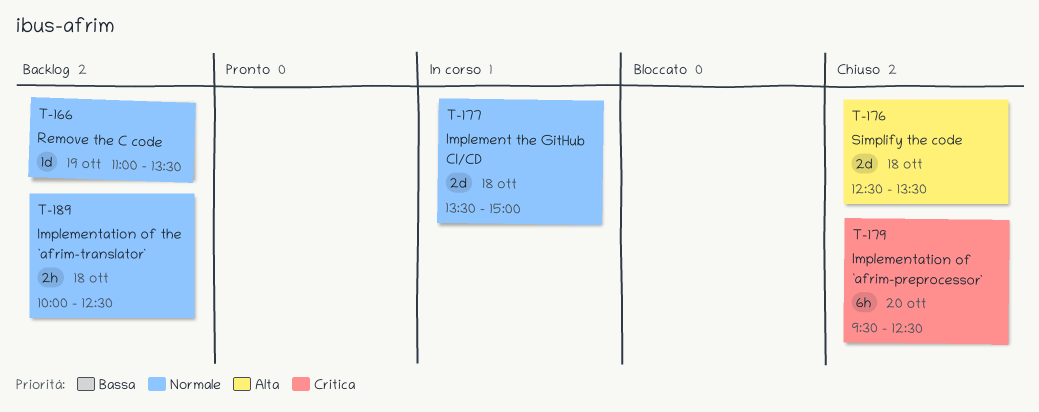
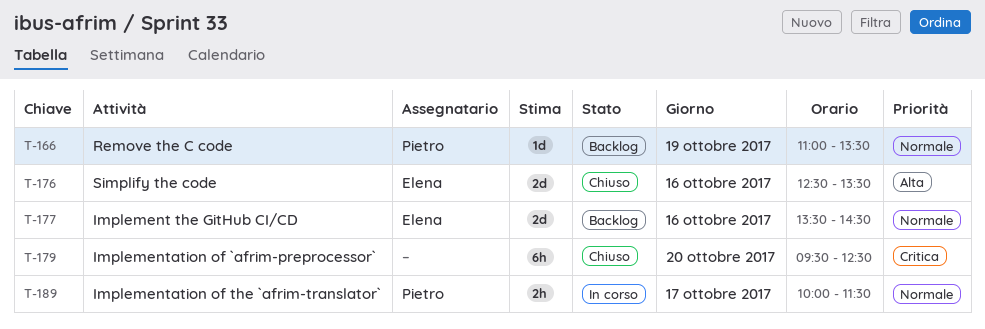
T-176, day: Oct 18 -> Oct 16
T-177, status: In corso -> Backlog
T-177, day: Oct 18 -> Oct 16
T-177, ends: 15:00 -> 14:30
T-189, status: Backlog -> In corso
T-189, day: Oct 18 -> Oct 17
T-189, ends: 12:30 -> 11:30

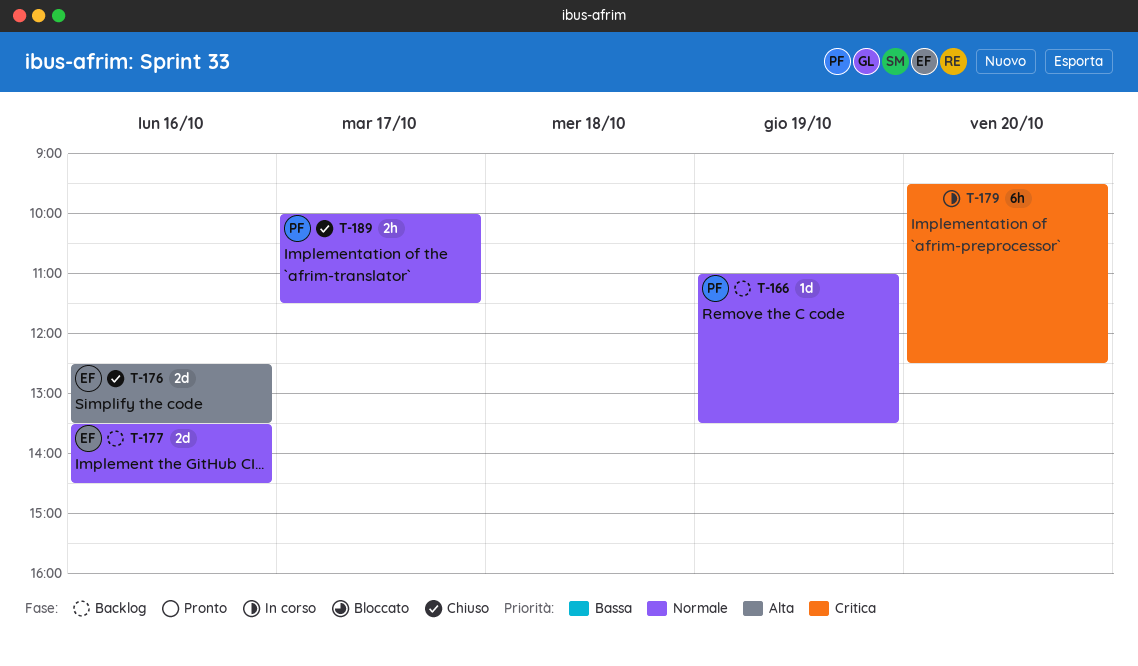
T-179, status: Chiuso -> In corso
T-189, status: In corso -> Chiuso

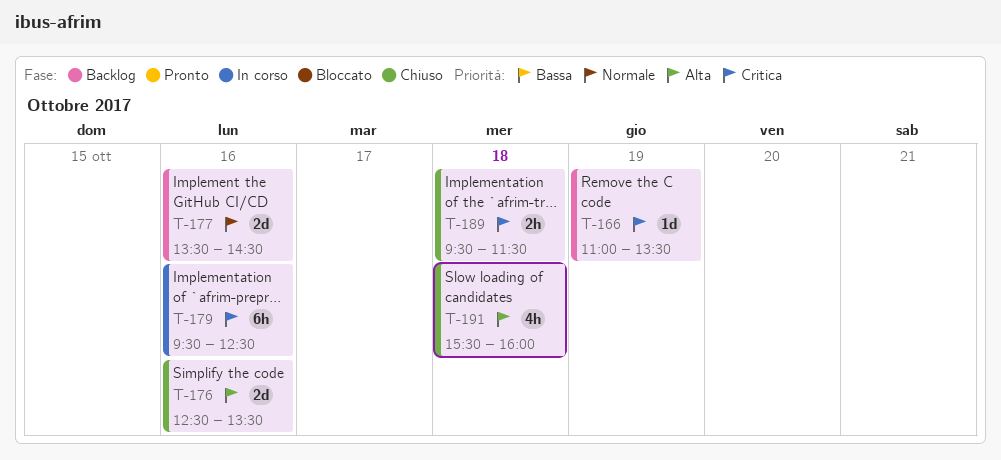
T-166, priority: Normale -> Critica
T-179, day: Oct 20 -> Oct 16
T-189, priority: Normale -> Critica
T-189, day: Oct 17 -> Oct 18
T-189, begins: 10:00 -> 09:30
T-191: none -> present

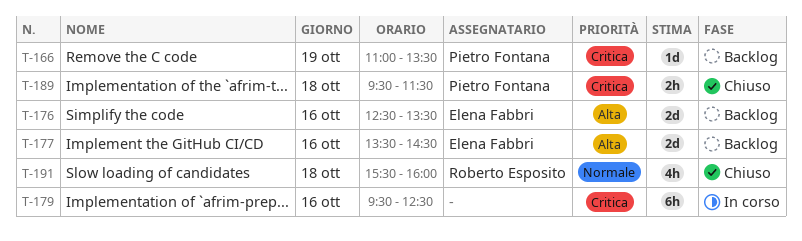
T-176, status: Chiuso -> Backlog
T-177, priority: Normale -> Alta
T-191, priority: Alta -> Normale

